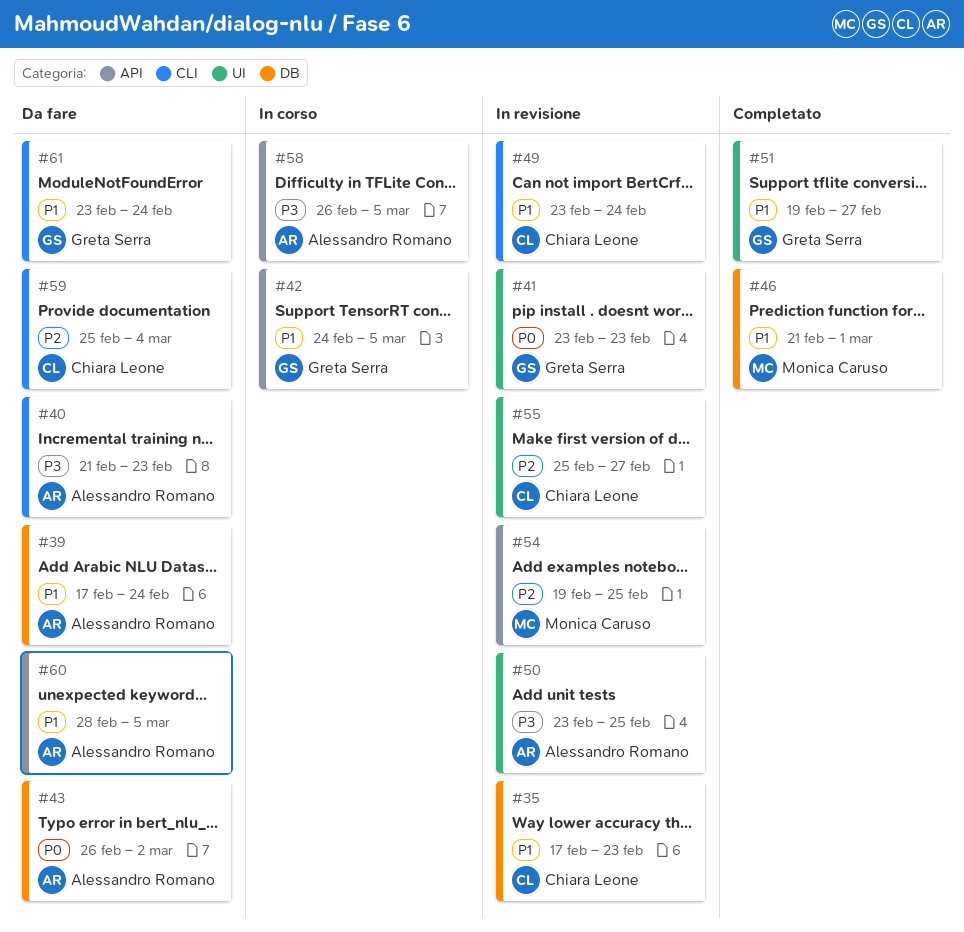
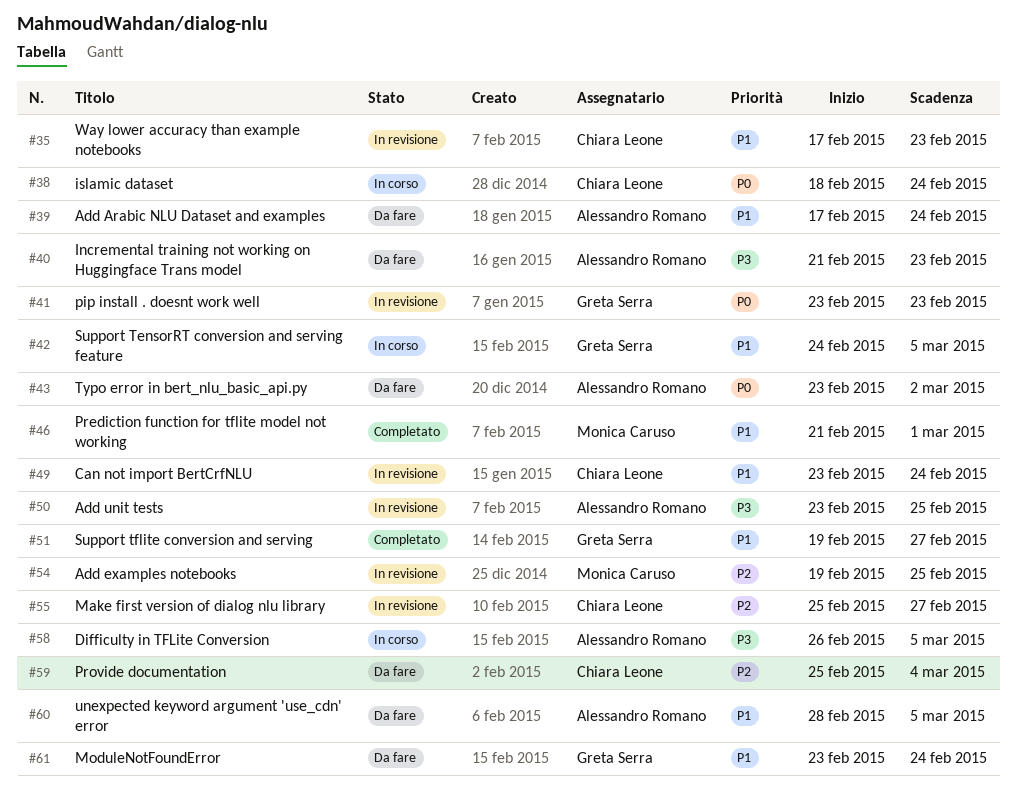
#38: none -> present
#43, start: Feb 26 -> Feb 23

